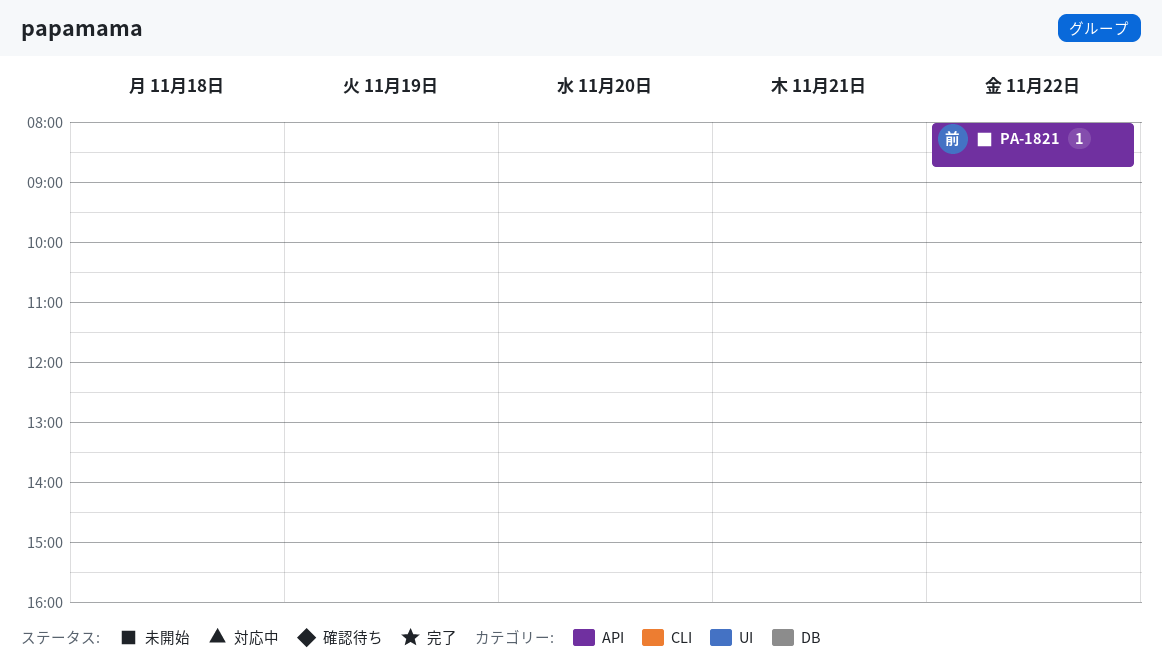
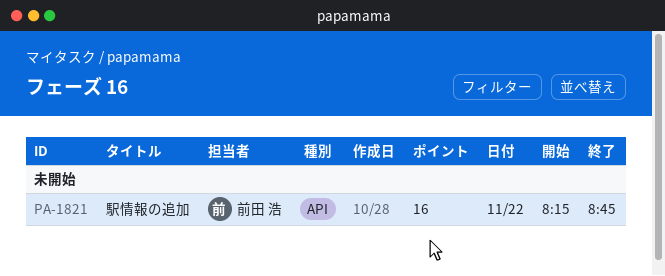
PA-1821, estimate: 1 -> 16
PA-1821, begins: 08:00 -> 08:15

